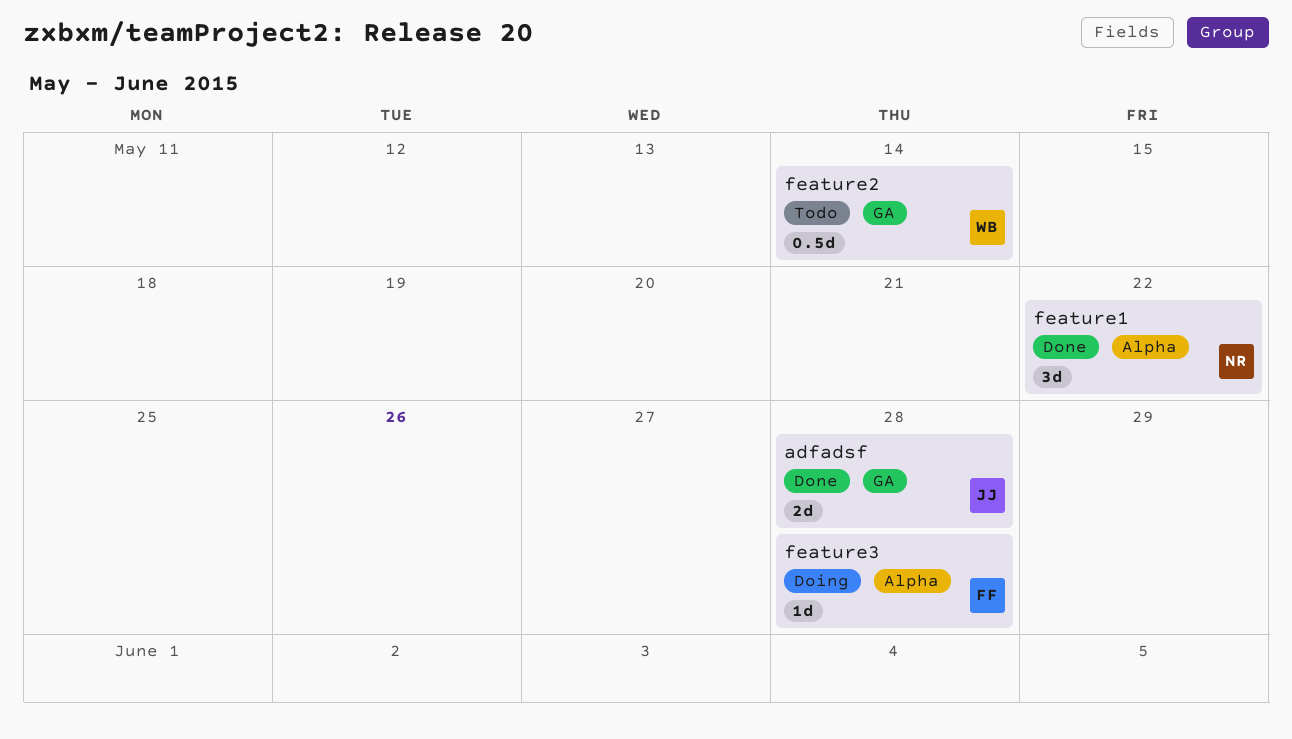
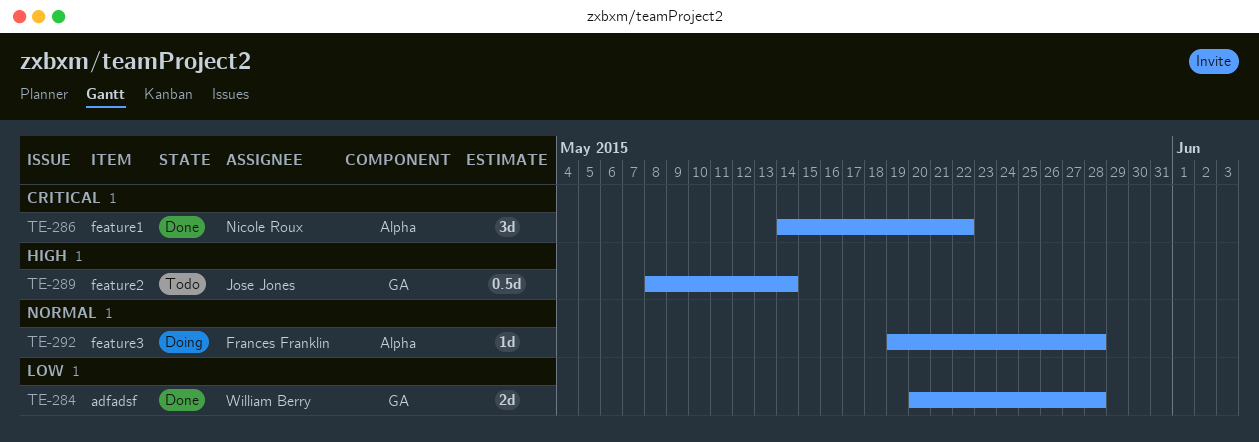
adfadsf, owner: Jose Jones -> William Berry
feature2, owner: William Berry -> Jose Jones

